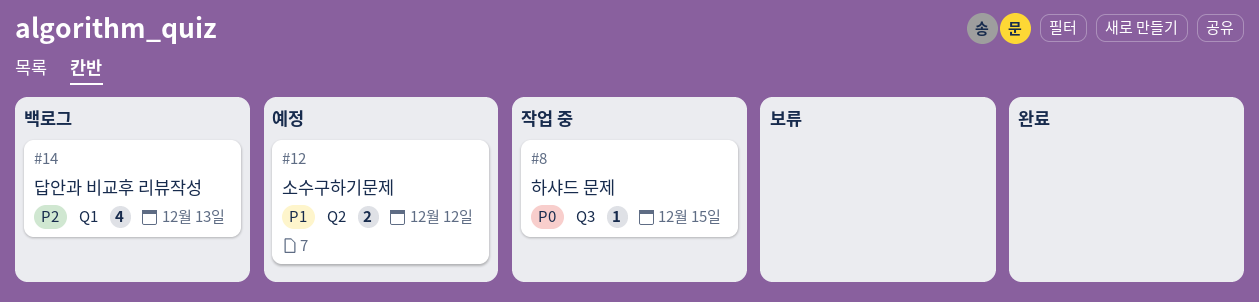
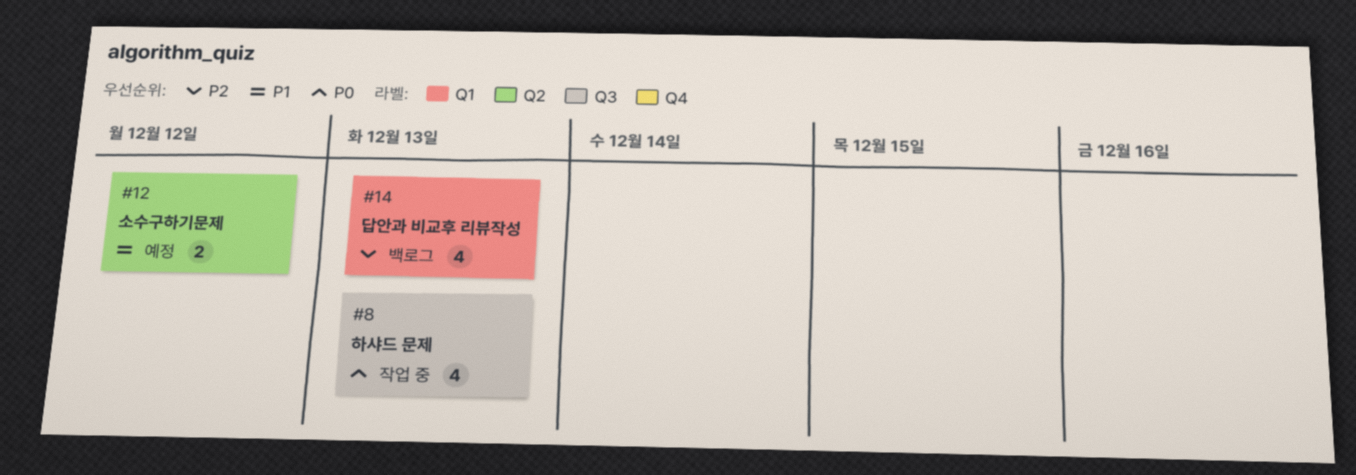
#8, estimate: 1 -> 4
#8, due: Dec 15 -> Dec 13

